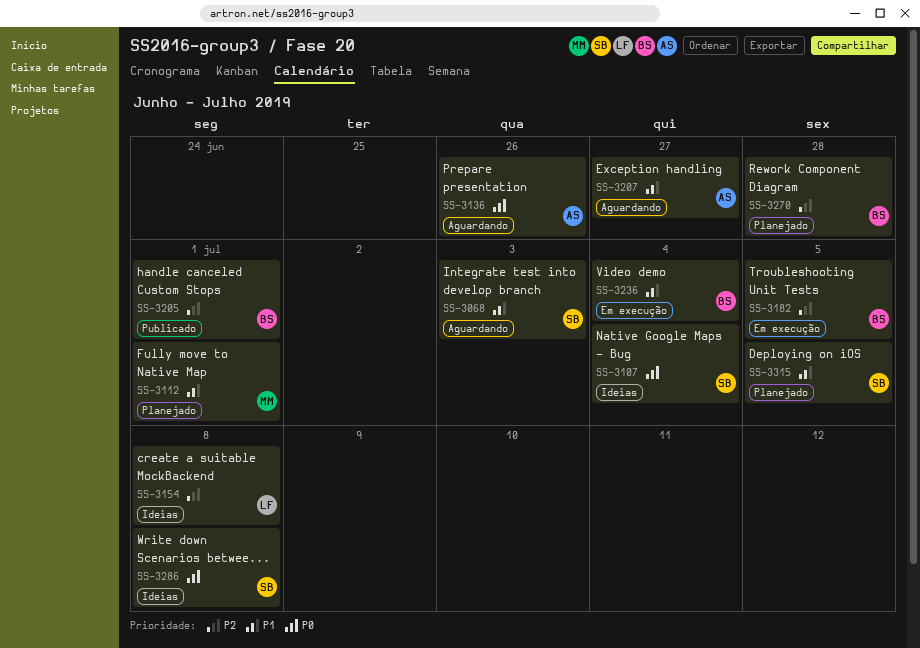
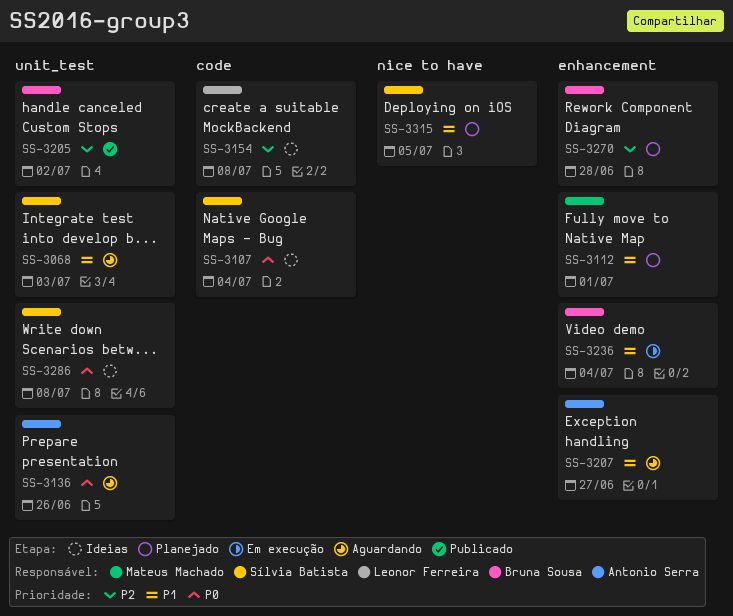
SS-3182: present -> none
SS-3205, due: Jul 1 -> Jul 2

